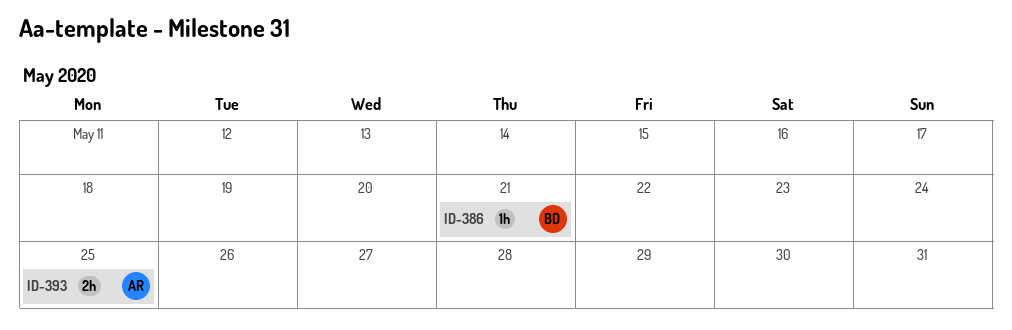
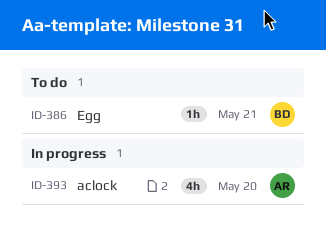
ID-393, estimate: 2h -> 4h
ID-393, due: May 25 -> May 20

